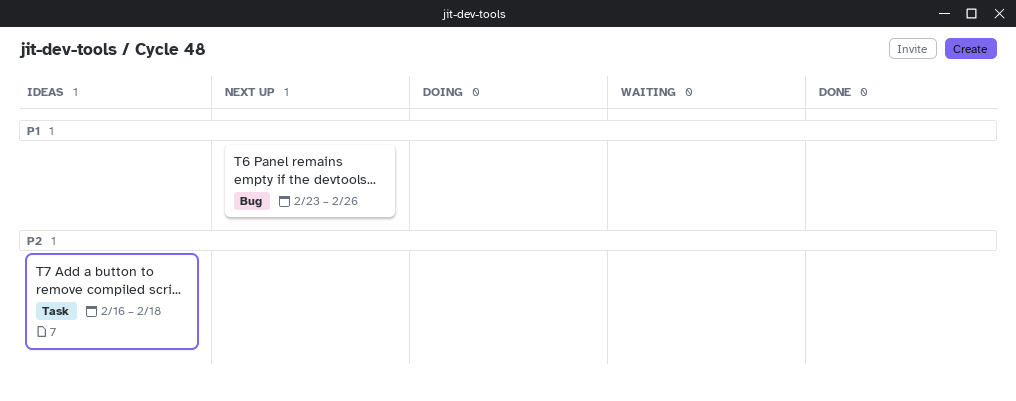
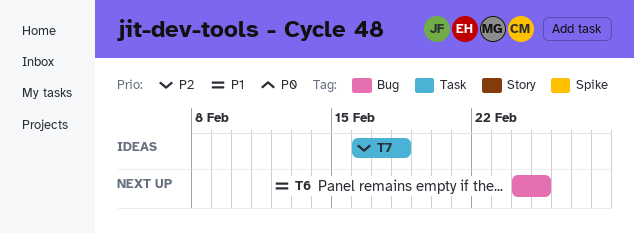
T6, start: Feb 23 -> Feb 24
T6, due: Feb 26 -> Feb 25

